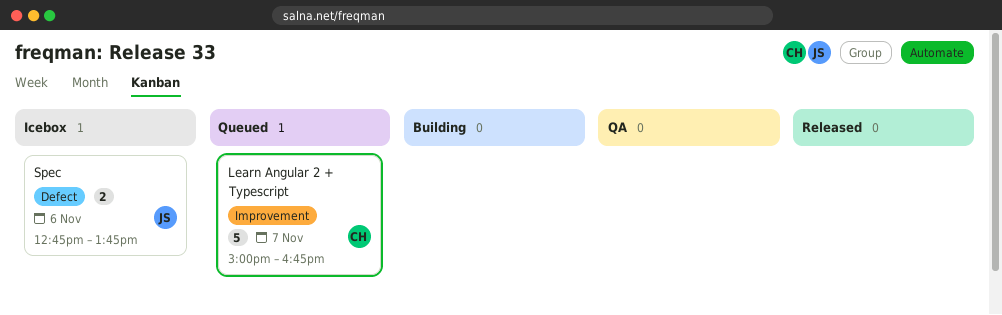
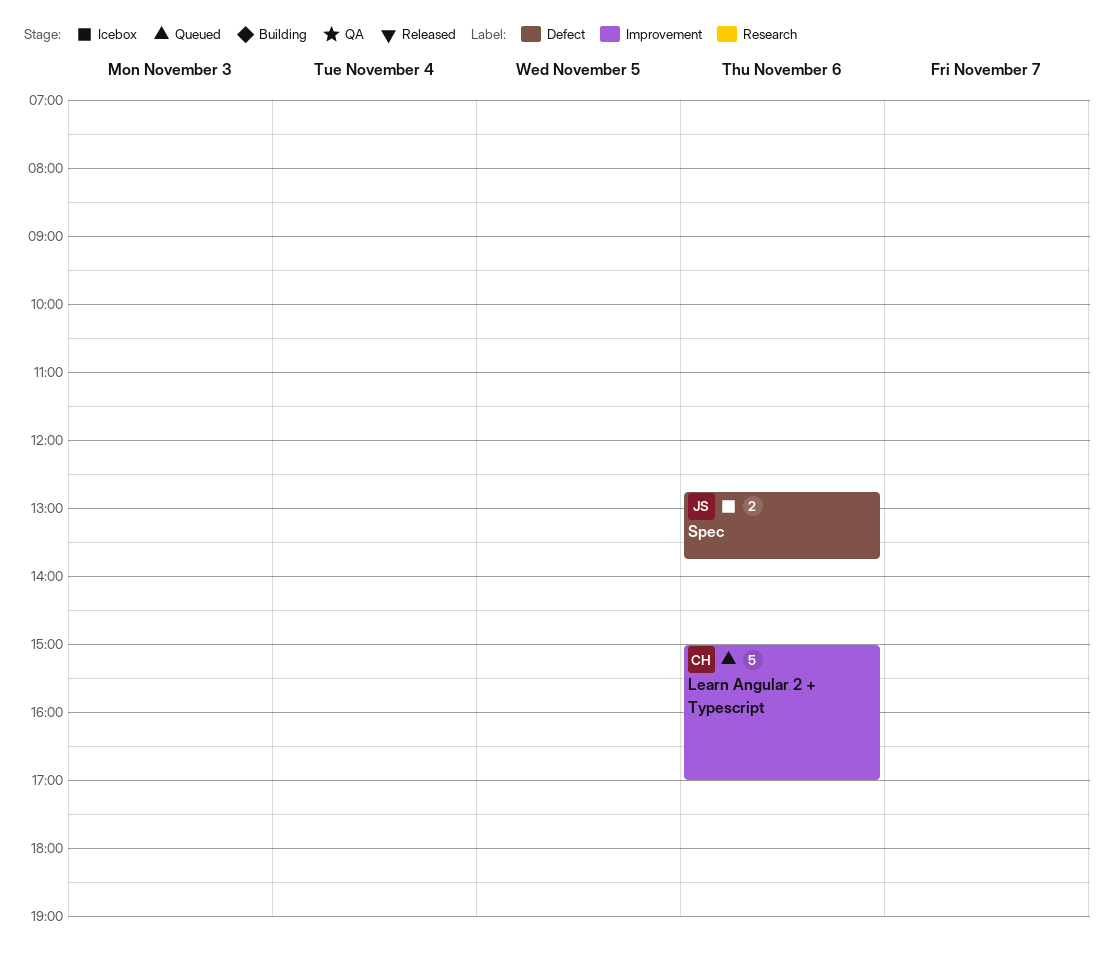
Learn Angular 2 + Typescript, day: Nov 7 -> Nov 6
Learn Angular 2 + Typescript, ends: 16:45 -> 17:00

